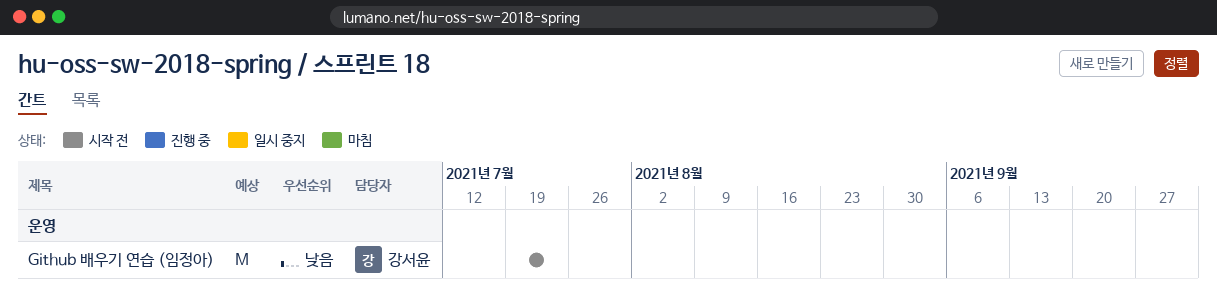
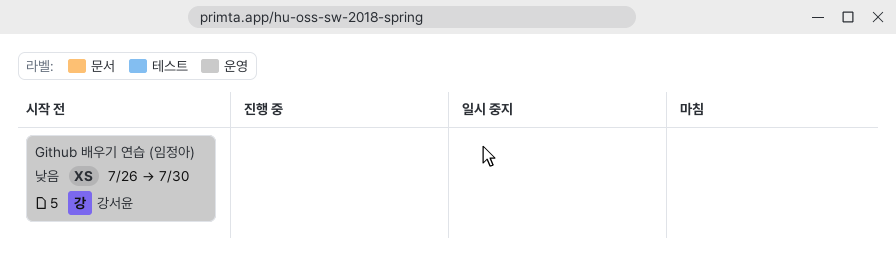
Github 배우기 연습 (임정아), estimate: M -> XS
Github 배우기 연습 (임정아), start: Jul 19 -> Jul 26
Github 배우기 연습 (임정아), due: Jul 23 -> Jul 30

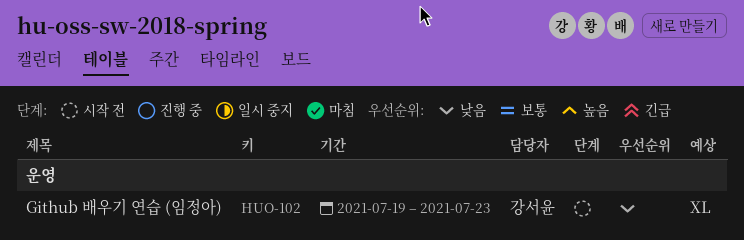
Github 배우기 연습 (임정아), estimate: XS -> XL
Github 배우기 연습 (임정아), start: Jul 26 -> Jul 19
Github 배우기 연습 (임정아), due: Jul 30 -> Jul 23

